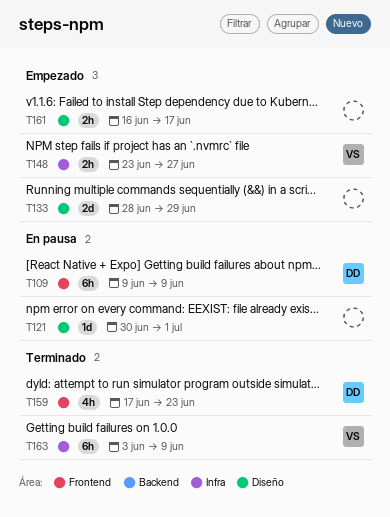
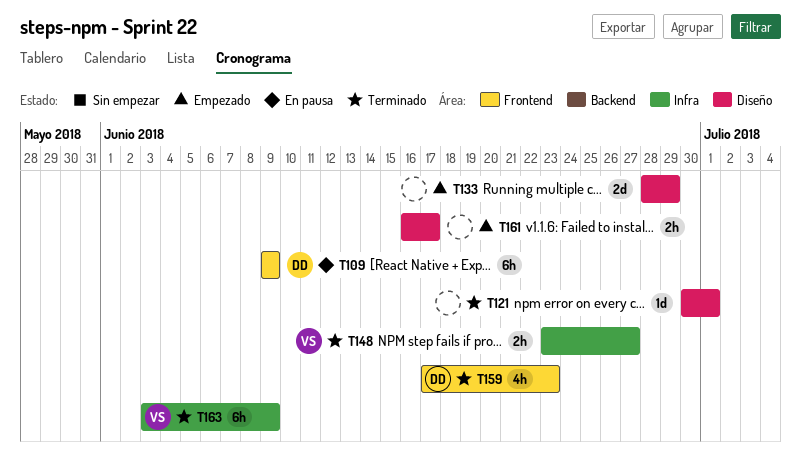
T121, status: En pausa -> Terminado
T148, status: Empezado -> Terminado

